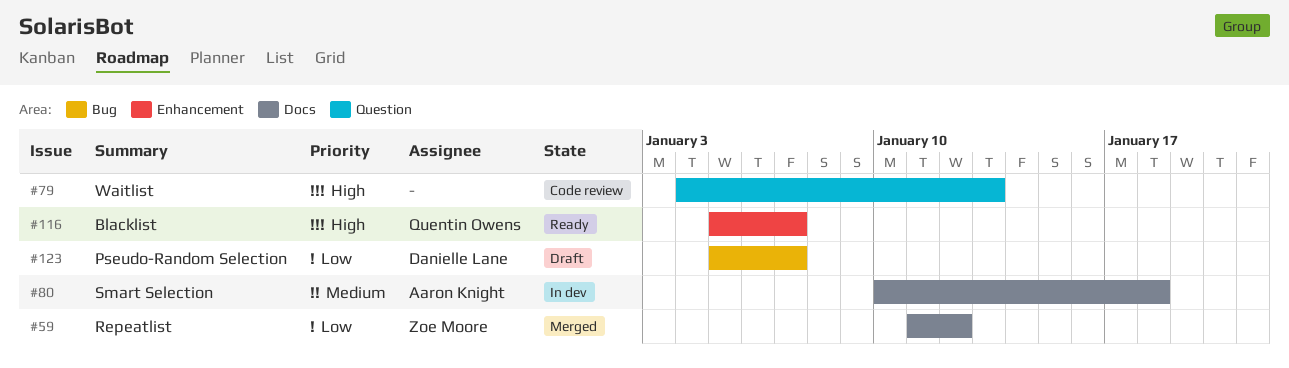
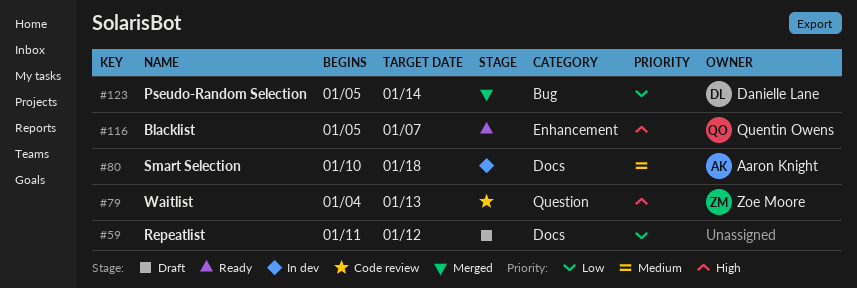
#59, status: Merged -> Draft
#59, owner: Zoe Moore -> none
#79, owner: none -> Zoe Moore
#123, status: Draft -> Merged
#123, due: Jan 7 -> Jan 14

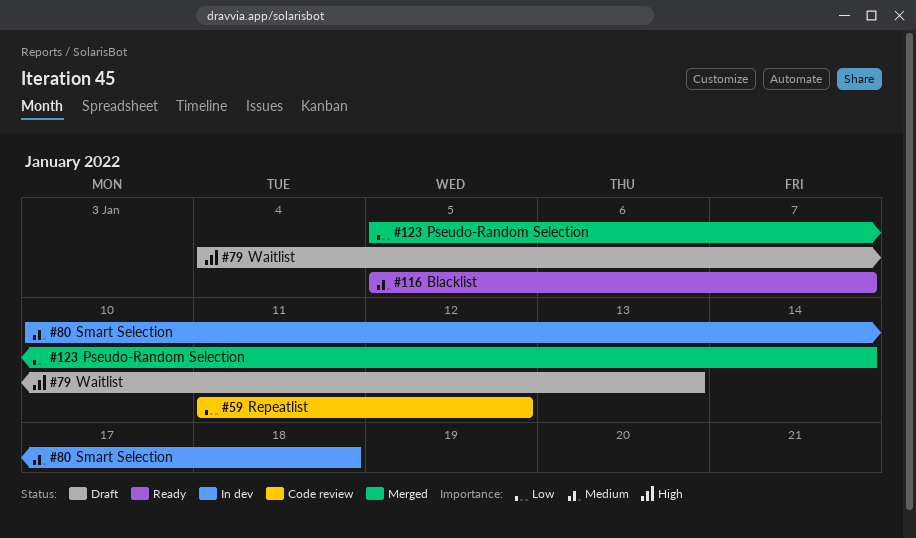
#59, status: Draft -> Code review
#79, status: Code review -> Draft
#116, priority: High -> Medium

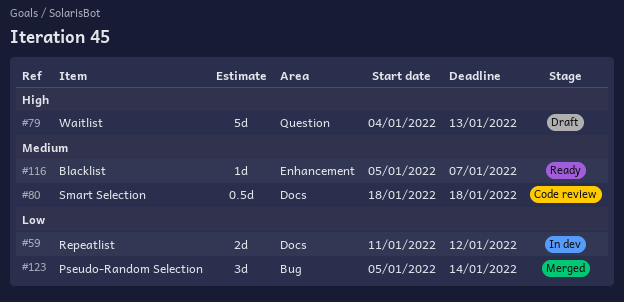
#59, status: Code review -> In dev
#80, status: In dev -> Code review
#80, start: Jan 10 -> Jan 18

